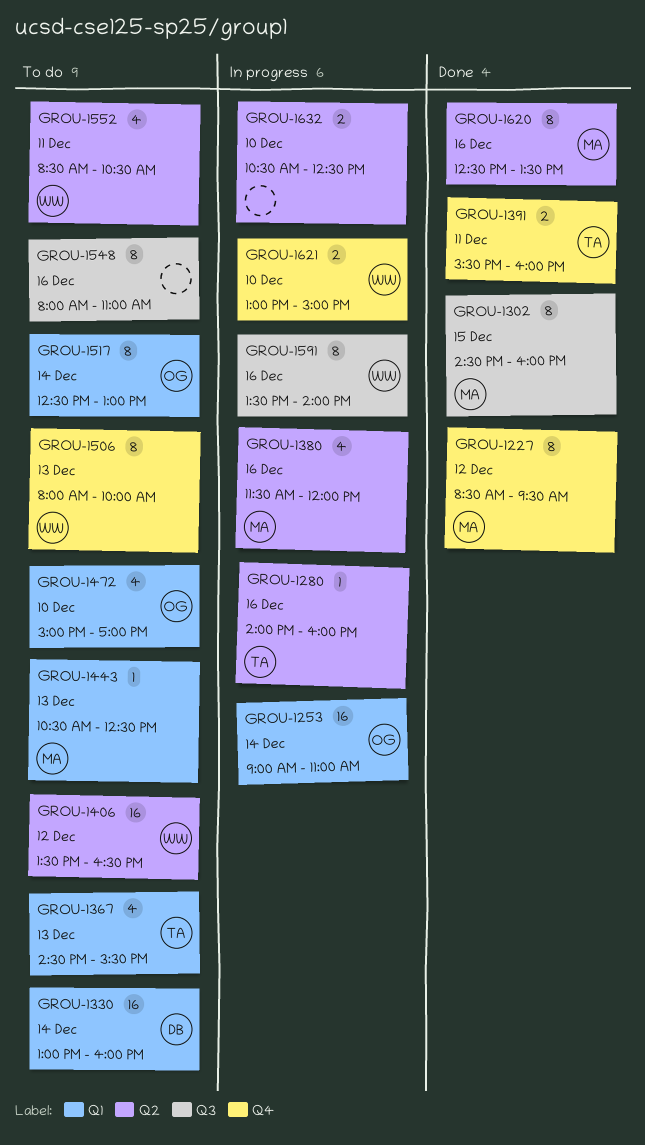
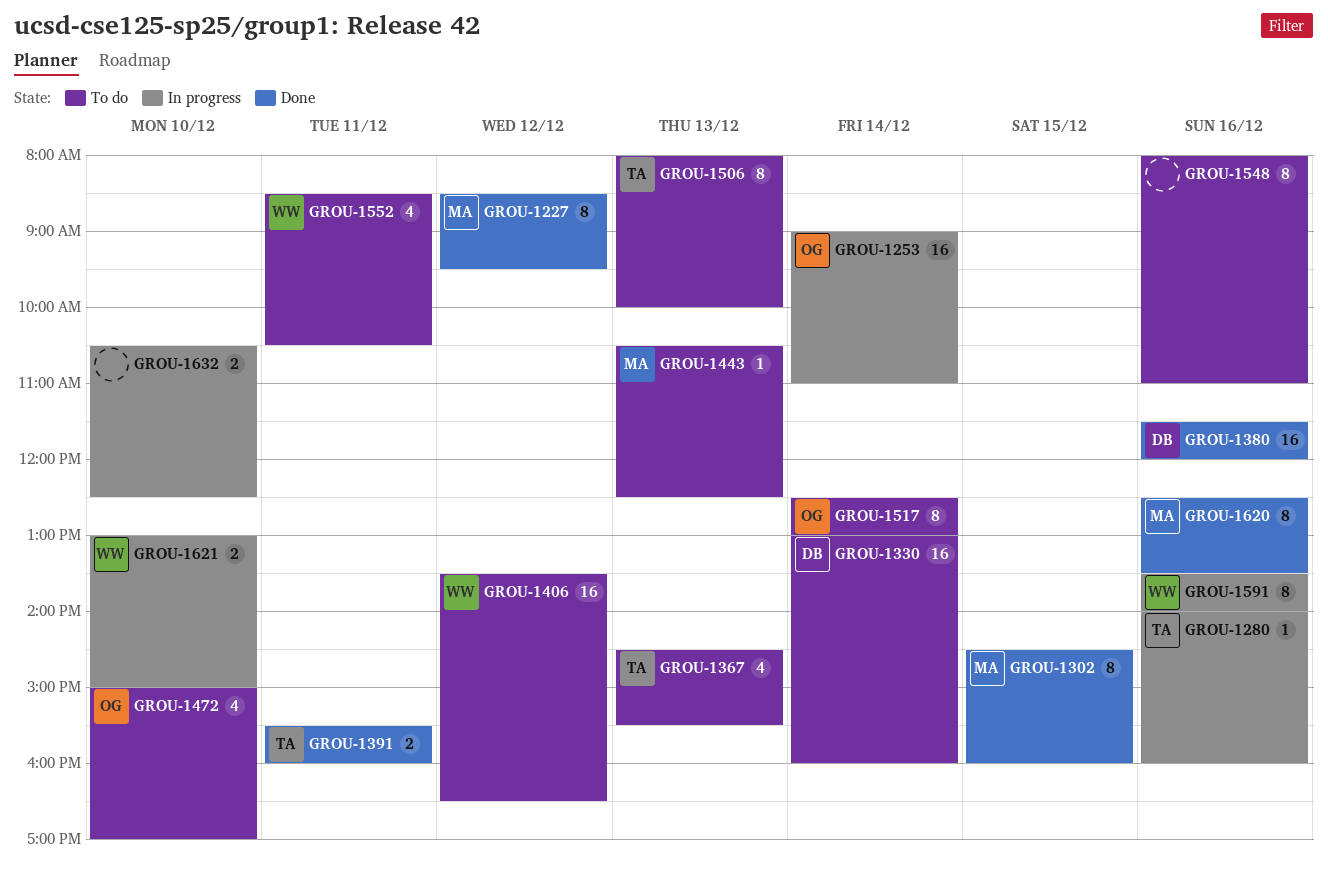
GROU-1380, status: In progress -> Done
GROU-1380, owner: MA -> DB
GROU-1380, estimate: 4 -> 16
GROU-1506, owner: WW -> TA

